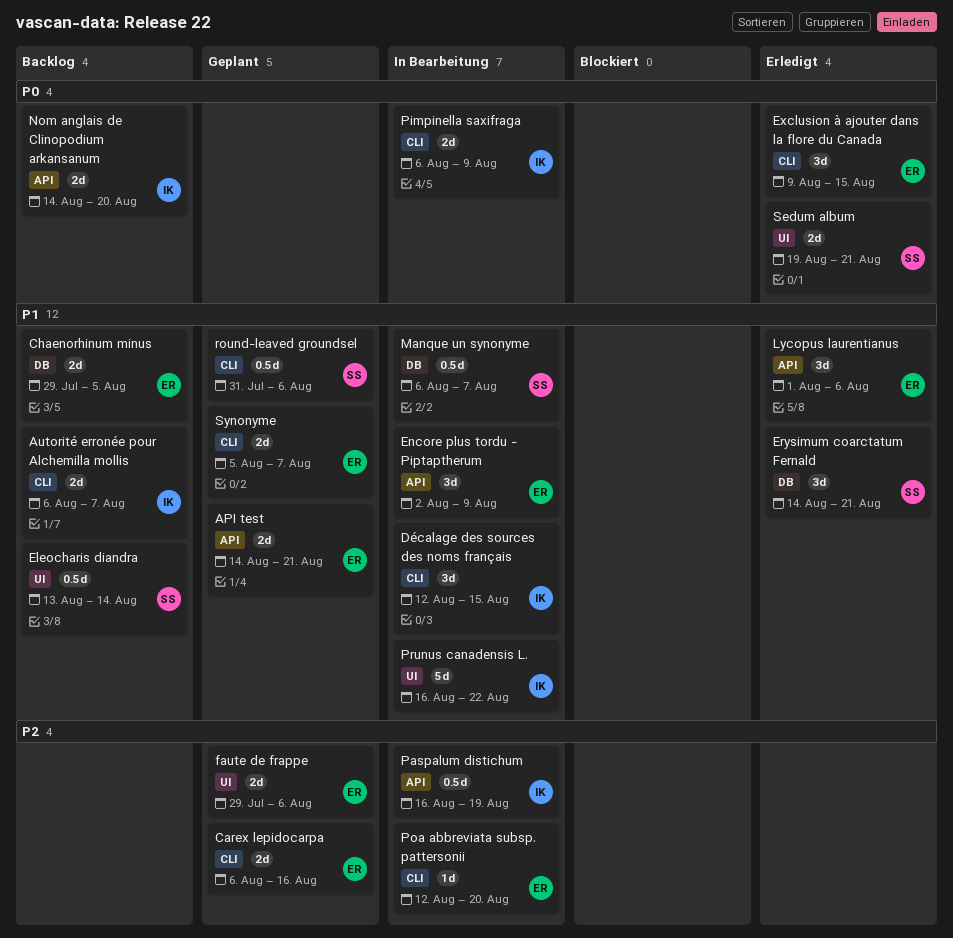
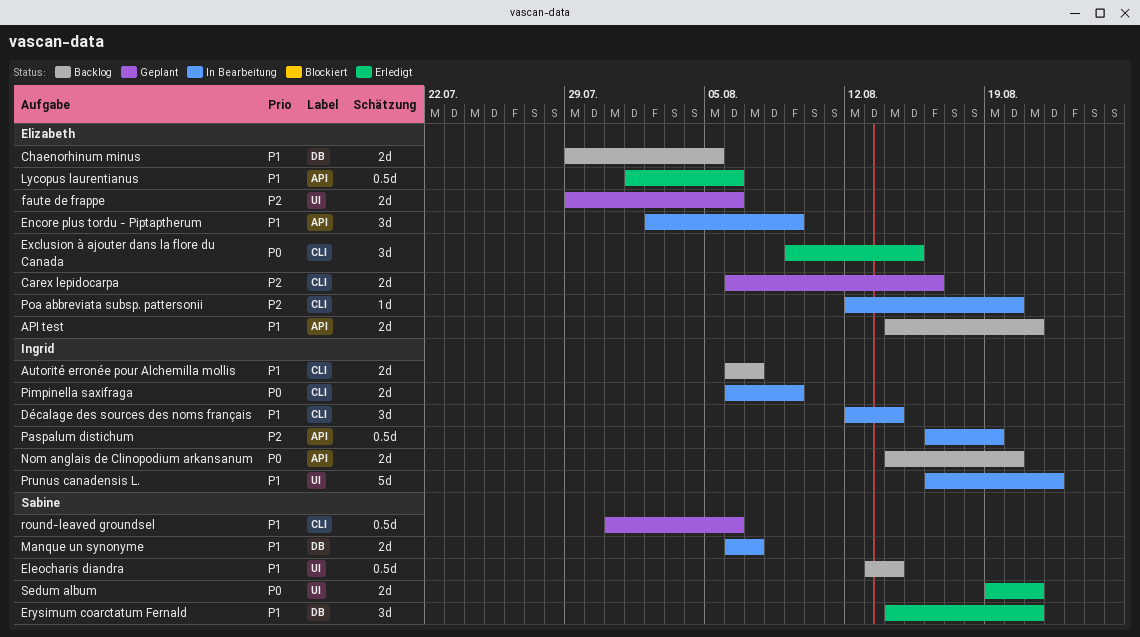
API test, status: Geplant -> Backlog
Décalage des sources des noms français, due: Aug 15 -> Aug 14
Lycopus laurentianus, estimate: 3d -> 0.5d
Manque un synonyme, estimate: 0.5d -> 2d
Synonyme: present -> none

